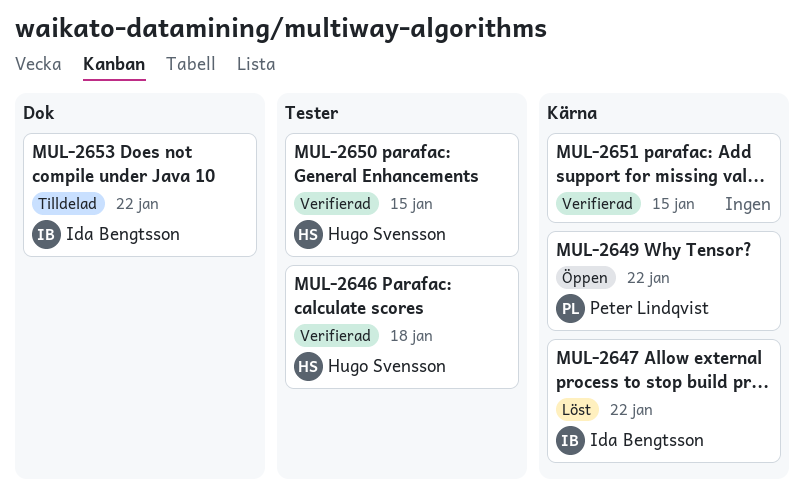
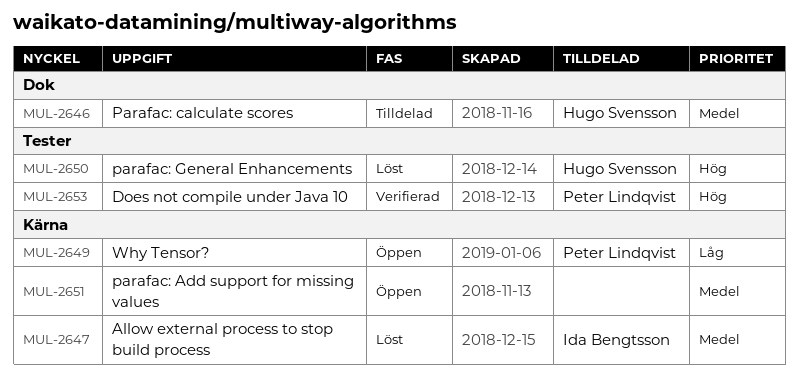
MUL-2646, status: Verifierad -> Tilldelad
MUL-2646, label: Tester -> Dok
MUL-2650, status: Verifierad -> Löst
MUL-2651, status: Verifierad -> Öppen
MUL-2653, status: Tilldelad -> Verifierad
MUL-2653, owner: Ida Bengtsson -> Peter Lindqvist
MUL-2653, label: Dok -> Tester

